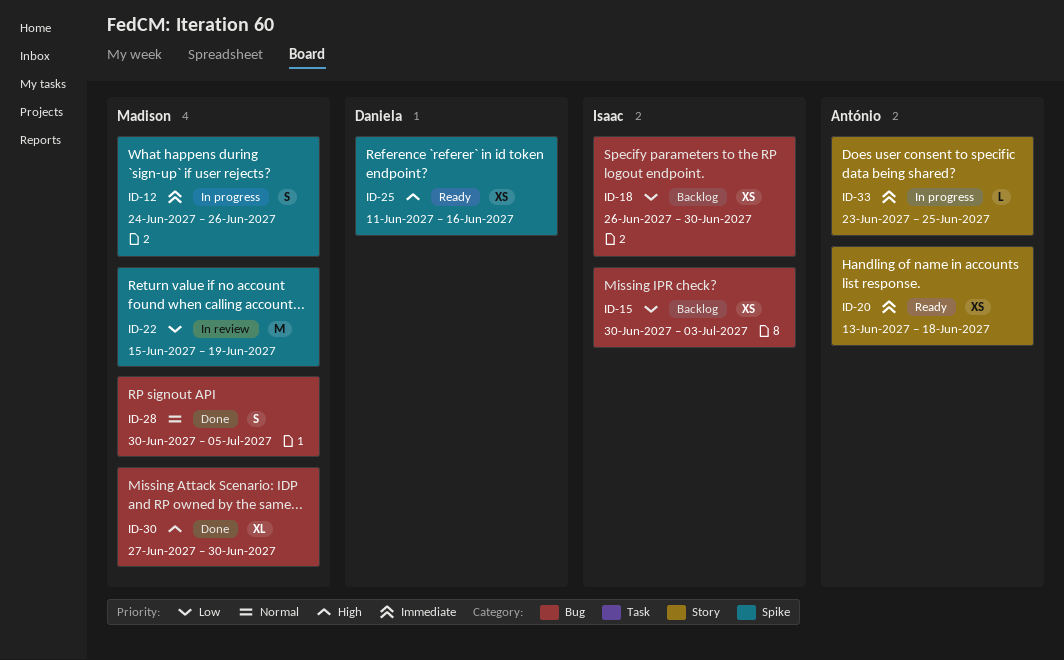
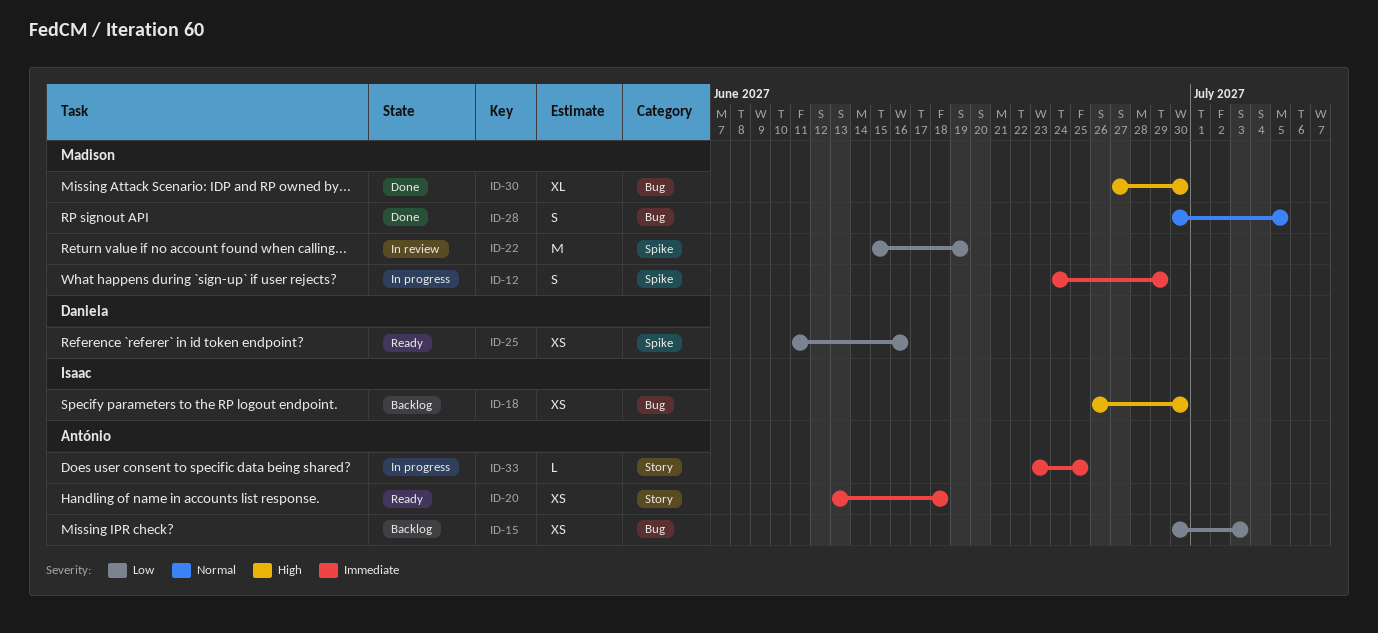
ID-12, due: Jun 26 -> Jun 29
ID-15, owner: Isaac -> António
ID-18, priority: Low -> High
ID-25, priority: High -> Low

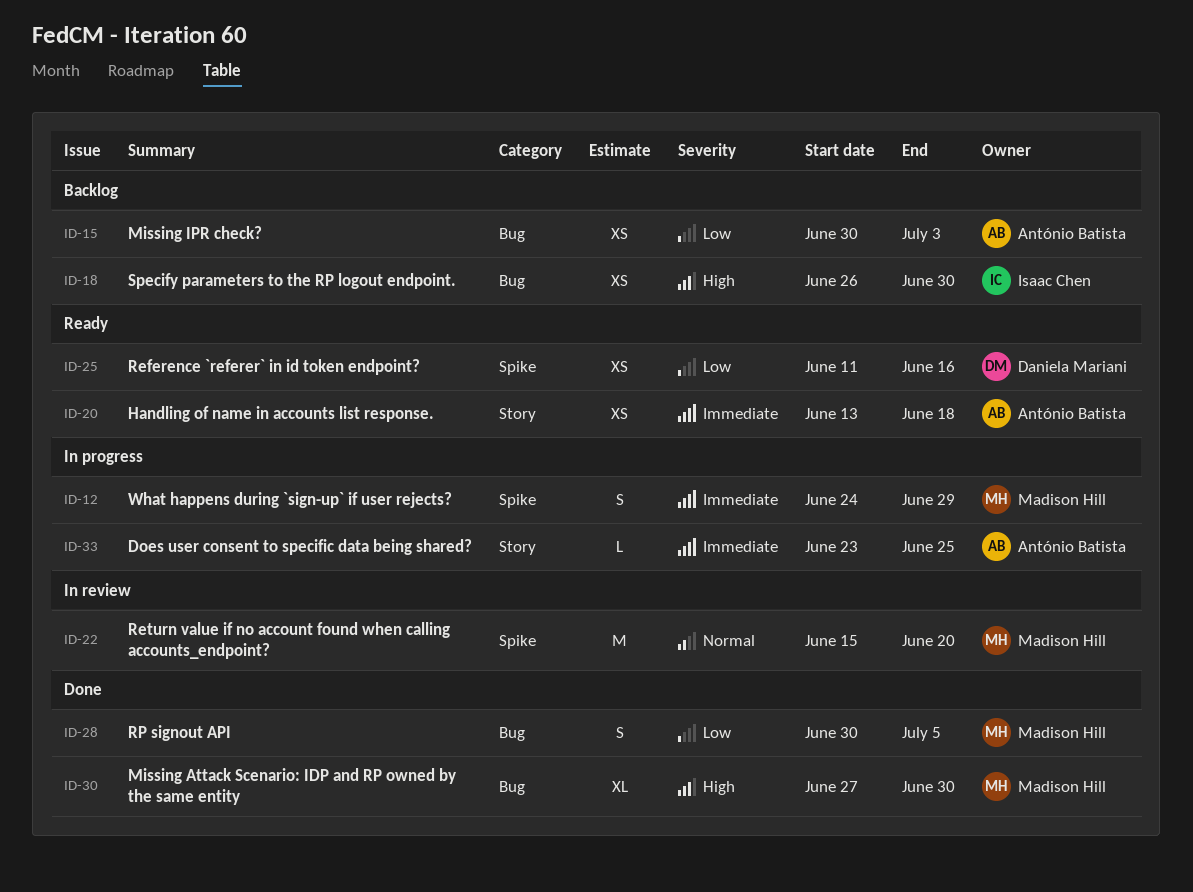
ID-22, priority: Low -> Normal
ID-22, due: Jun 19 -> Jun 20
ID-28, priority: Normal -> Low

